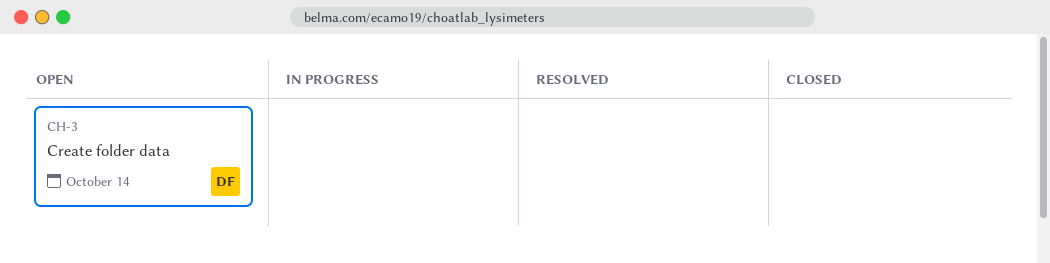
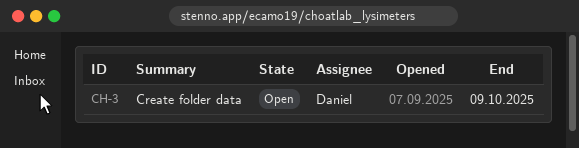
CH-3, due: Oct 14 -> Oct 9

